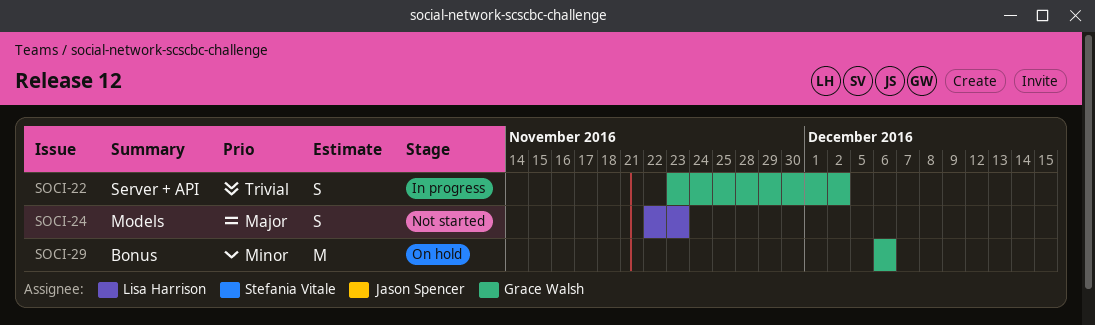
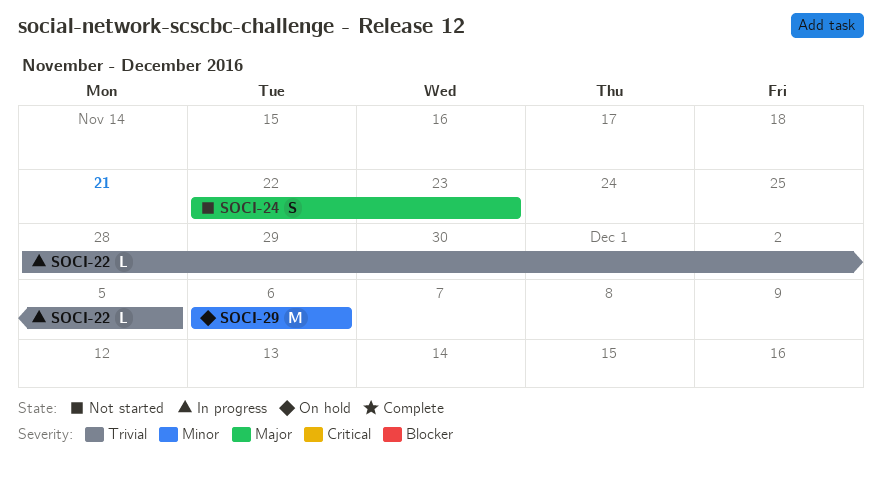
SOCI-22, estimate: S -> L
SOCI-22, start: Nov 23 -> Nov 28
SOCI-22, due: Dec 2 -> Dec 5

